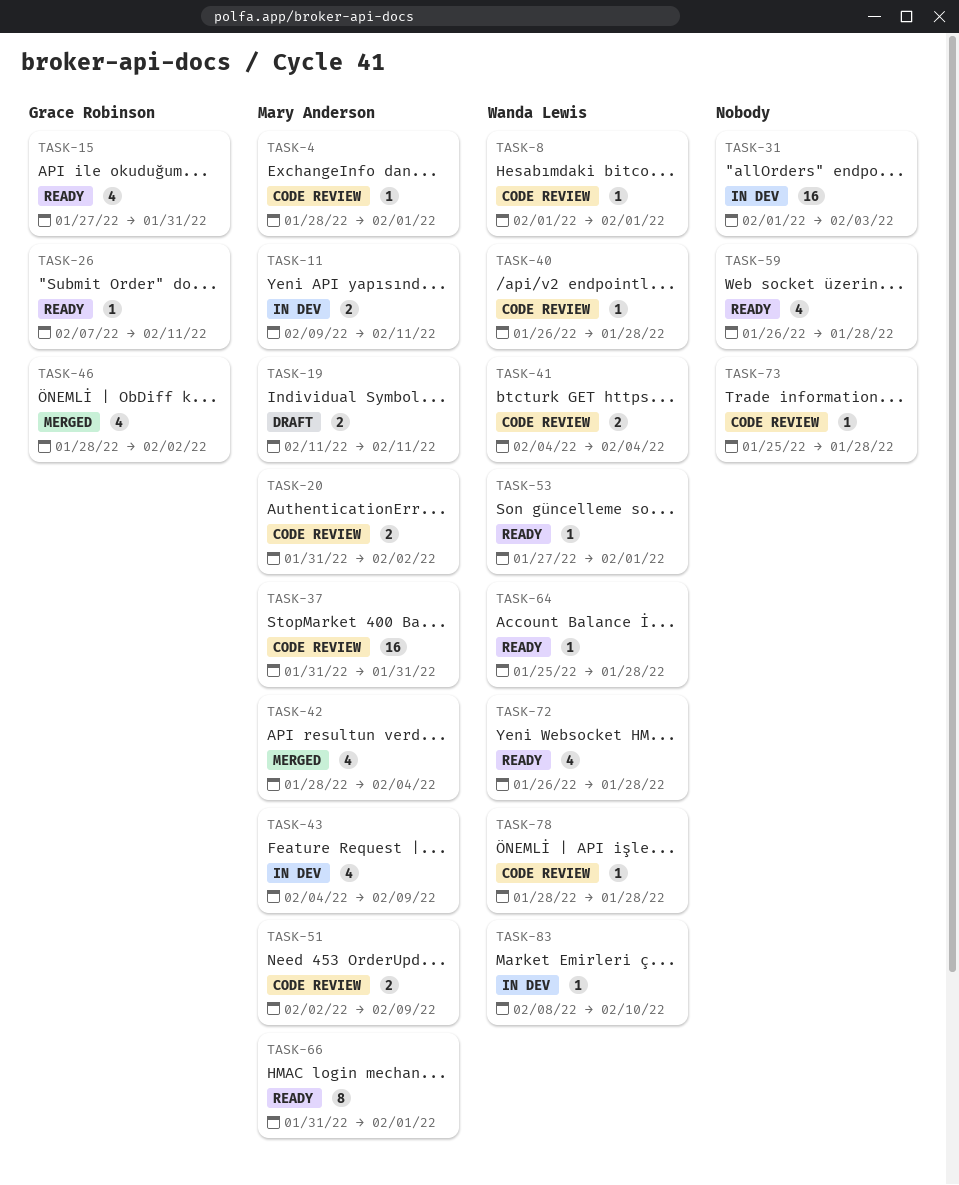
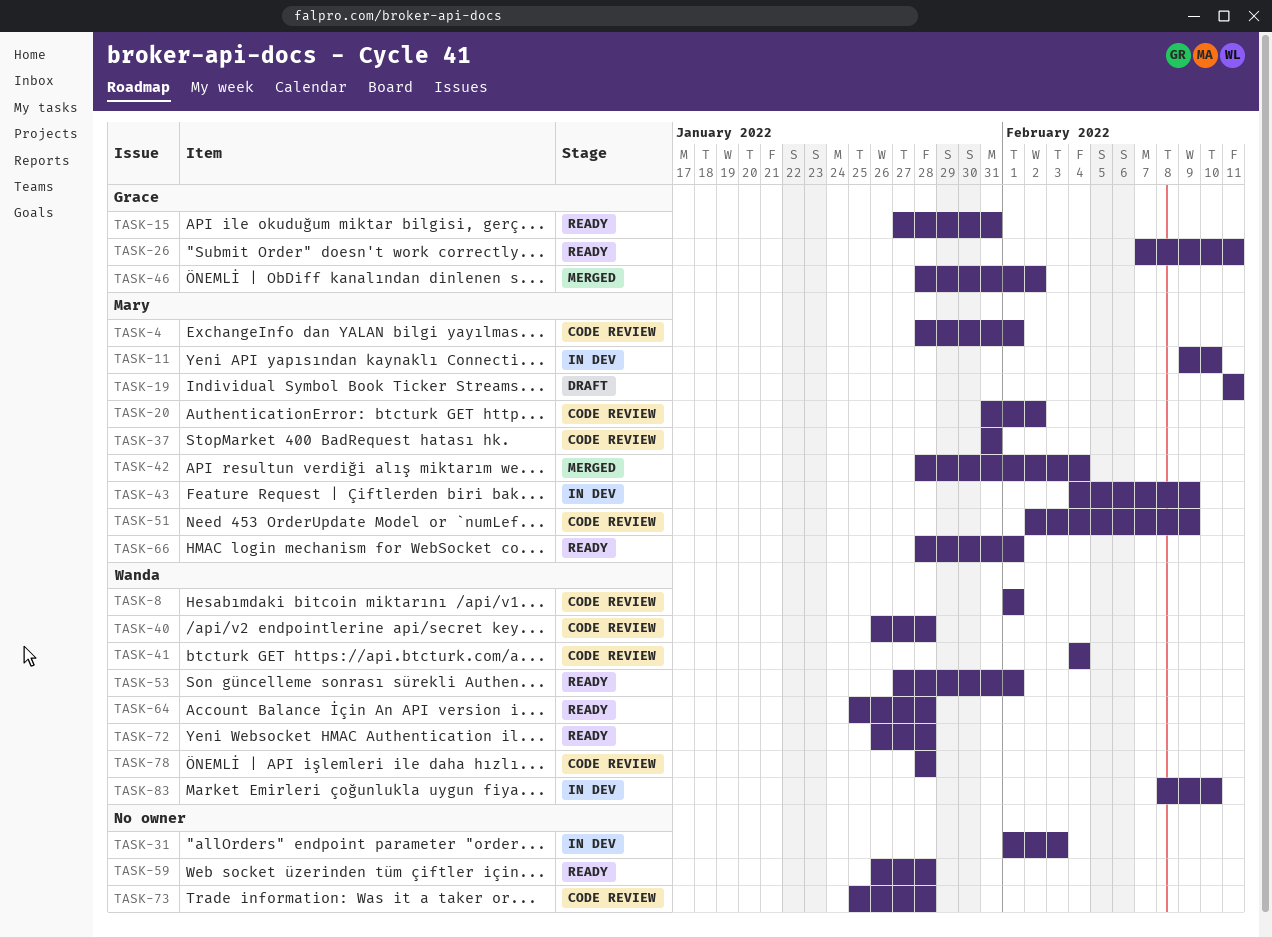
TASK-11, due: Feb 11 -> Feb 10
TASK-66, start: Jan 31 -> Jan 28

